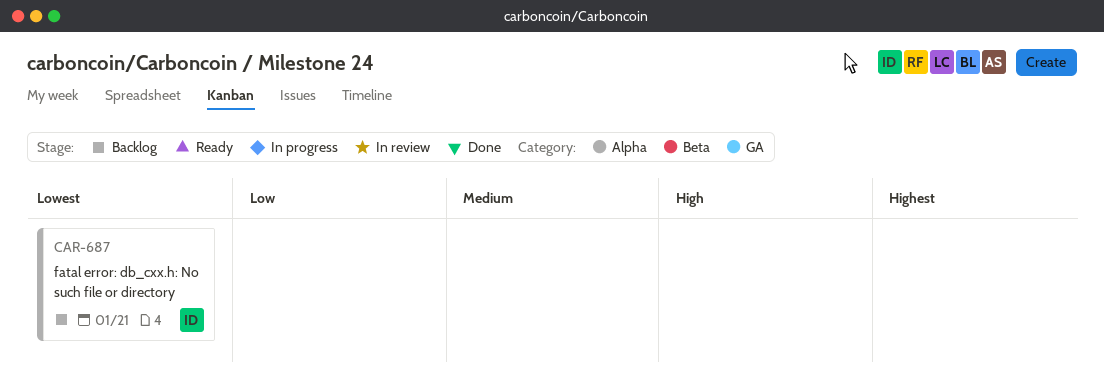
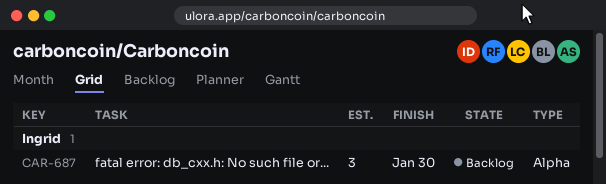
CAR-687, due: Jan 21 -> Jan 30

